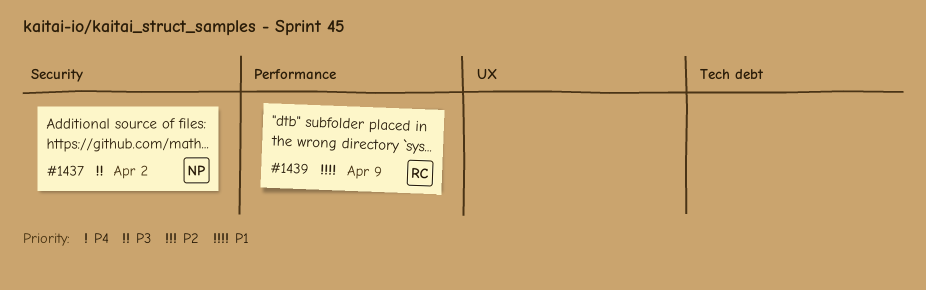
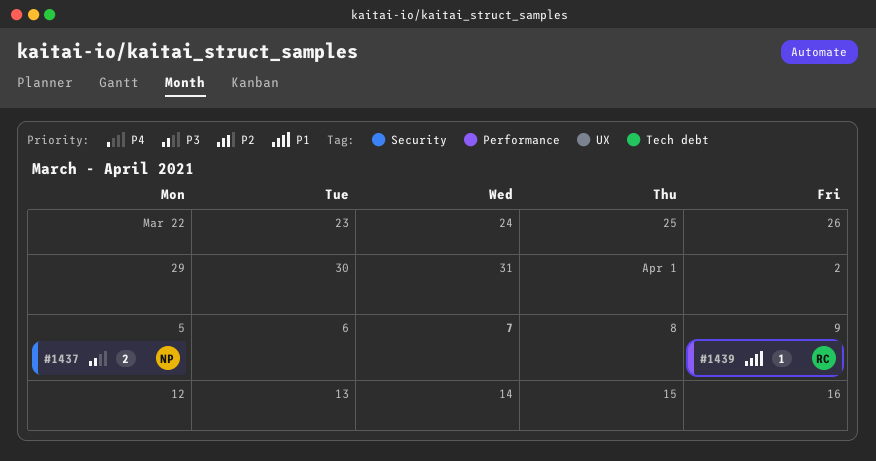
#1437, due: Apr 2 -> Apr 5

